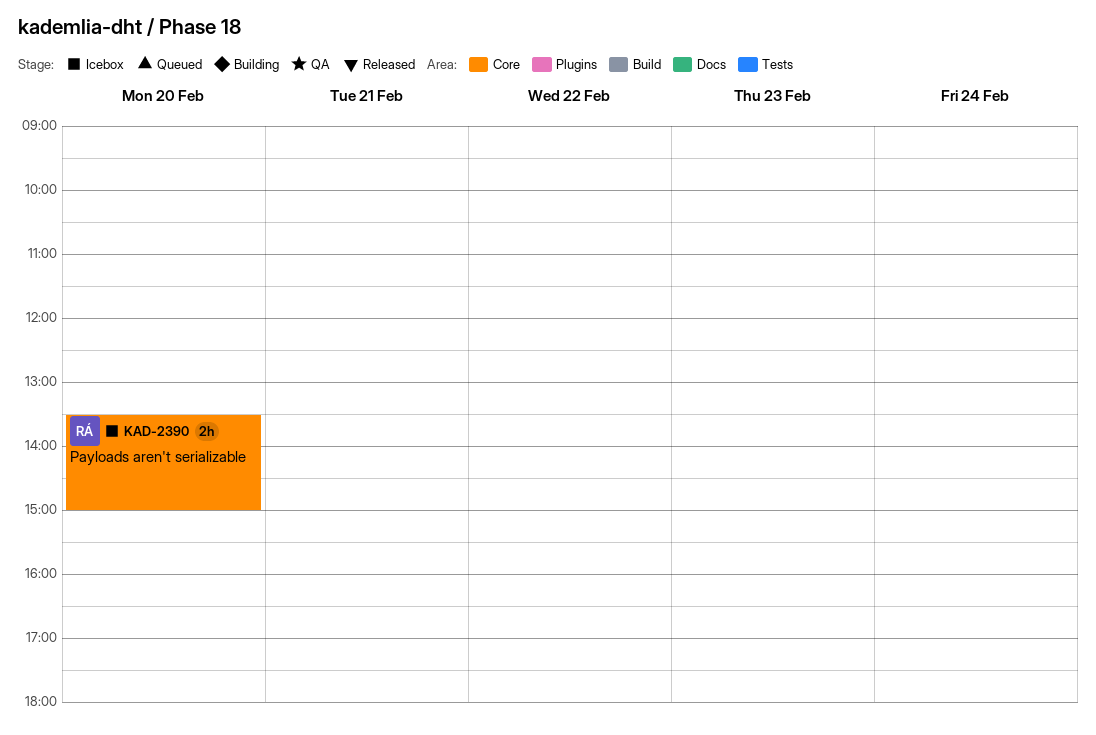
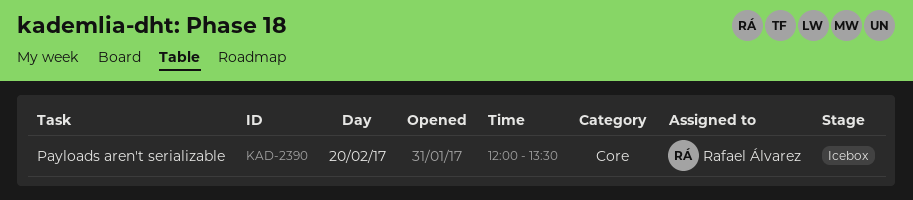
KAD-2390, begins: 13:30 -> 12:00
KAD-2390, ends: 15:00 -> 13:30

